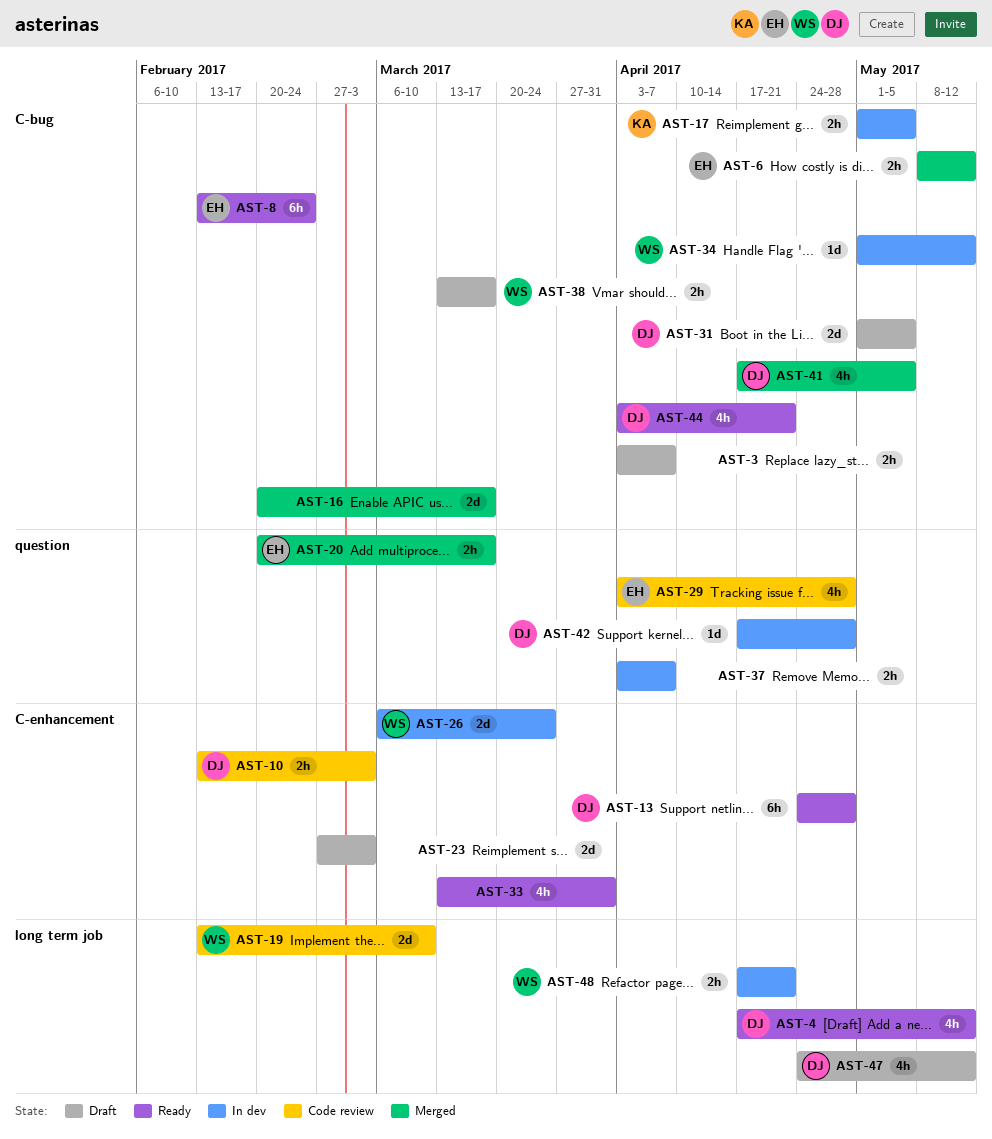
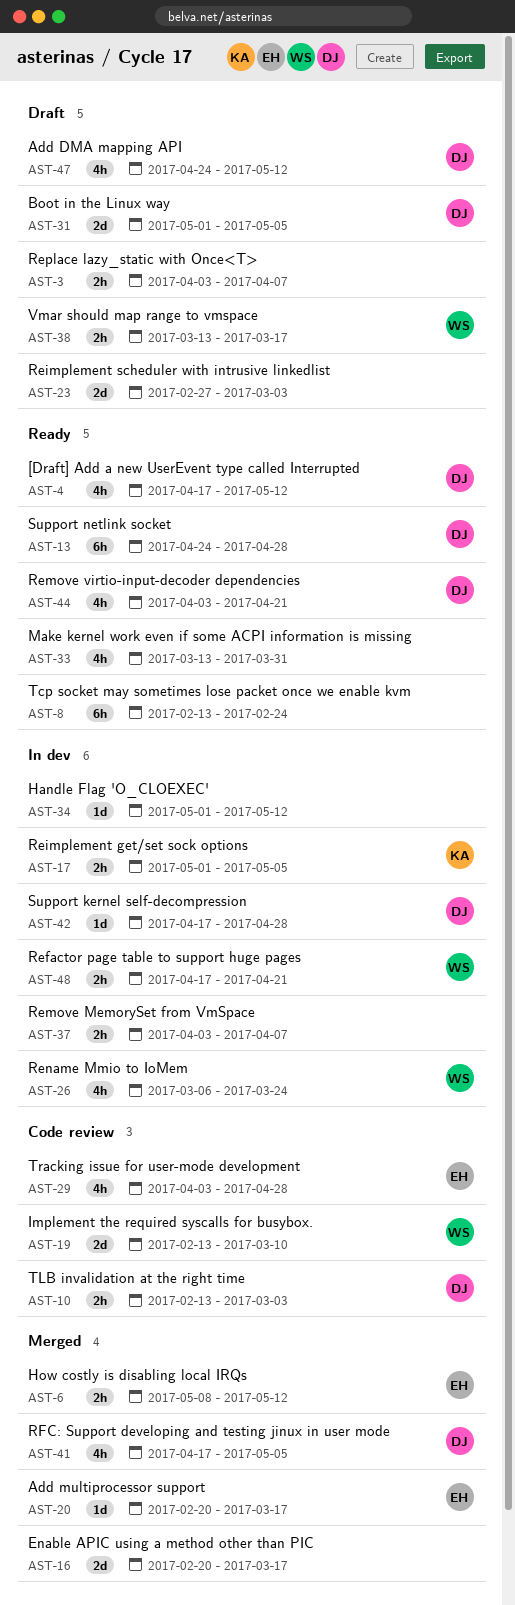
AST-8, owner: EH -> none
AST-20, estimate: 2h -> 1d
AST-26, estimate: 2d -> 4h
AST-34, owner: WS -> none

